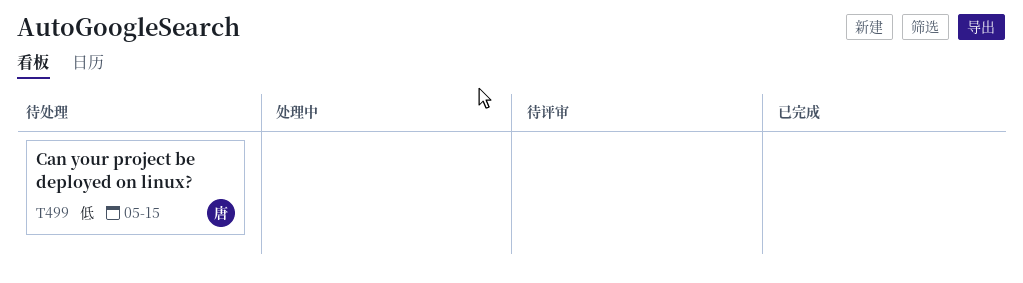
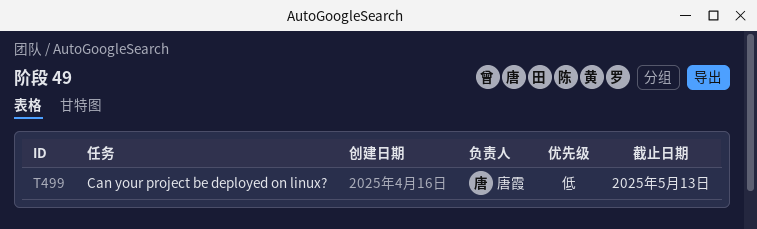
T499, due: May 15 -> May 13

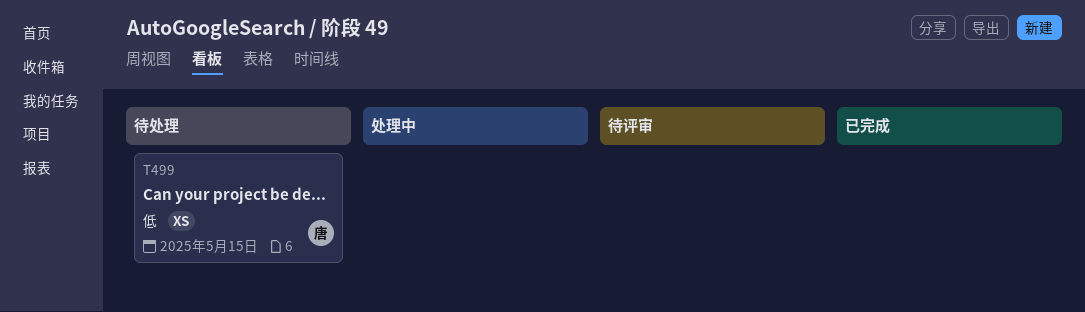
T499, due: May 13 -> May 15

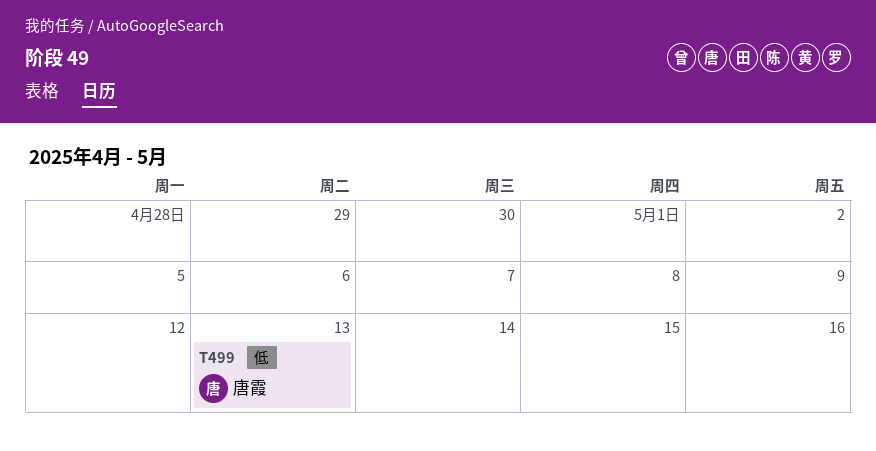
T499, due: May 15 -> May 13

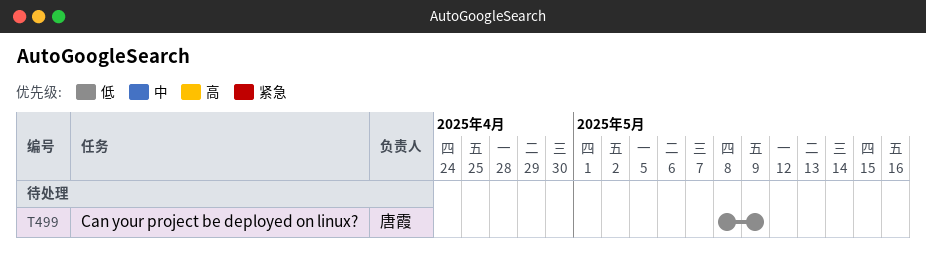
T499, due: May 13 -> May 9

